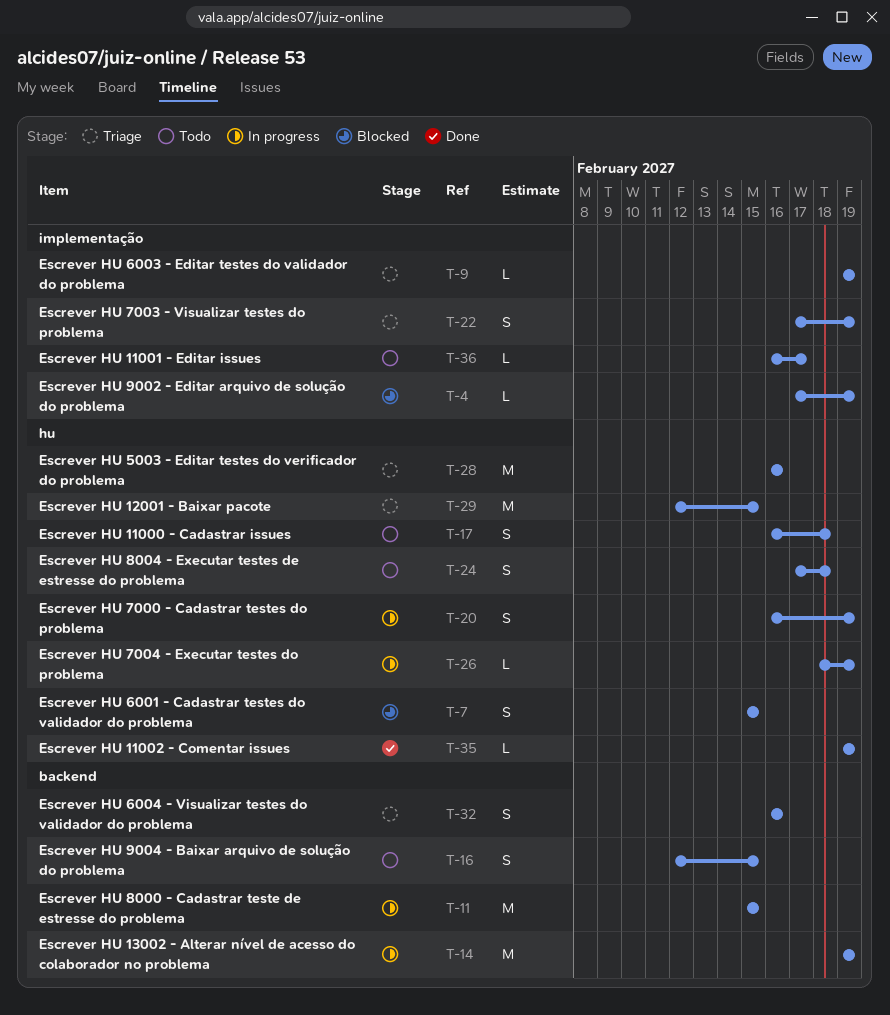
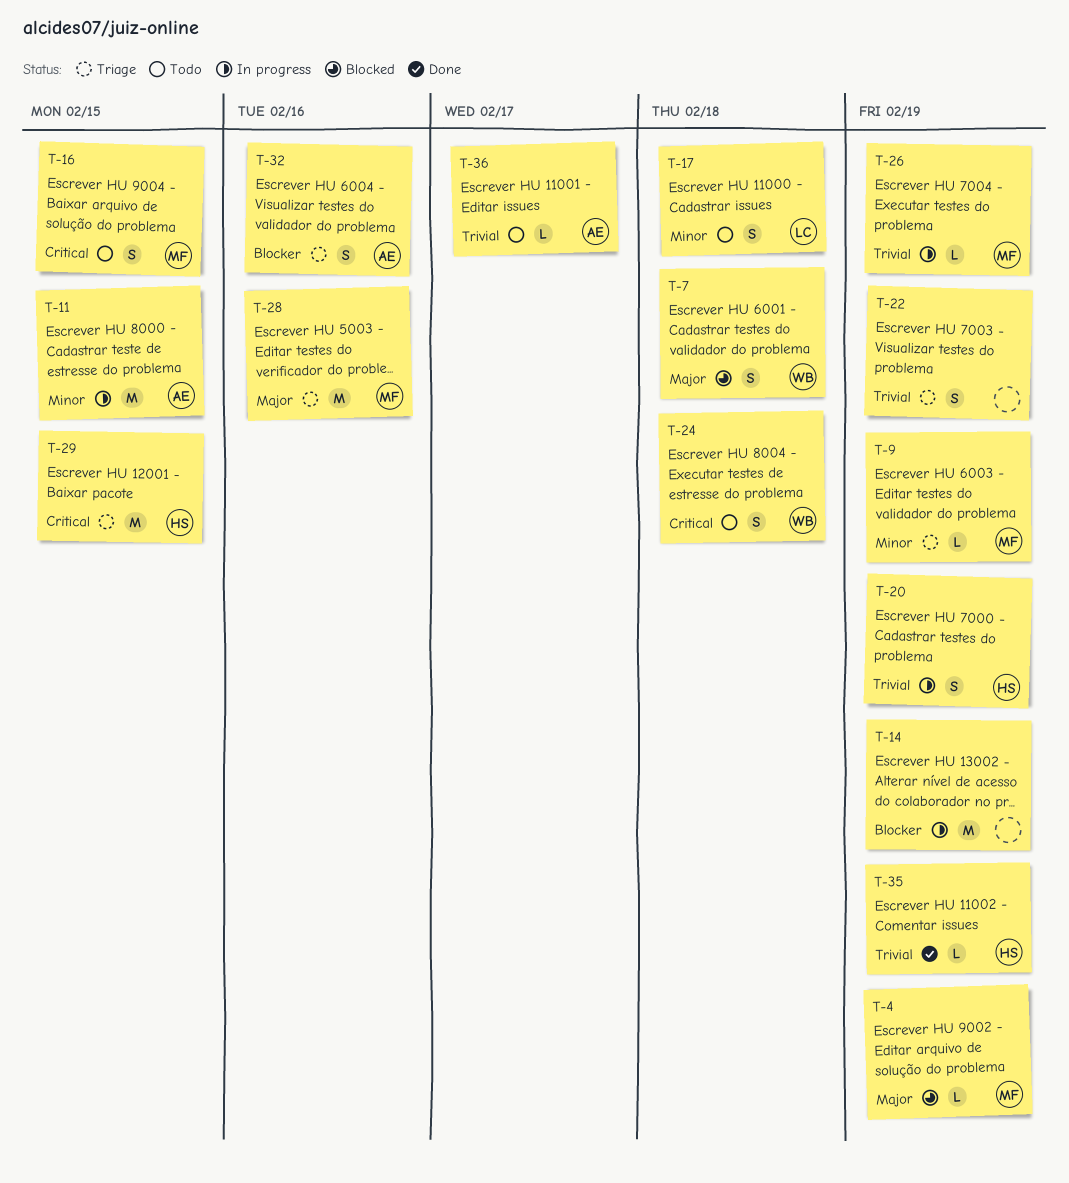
T-7, due: Feb 15 -> Feb 18

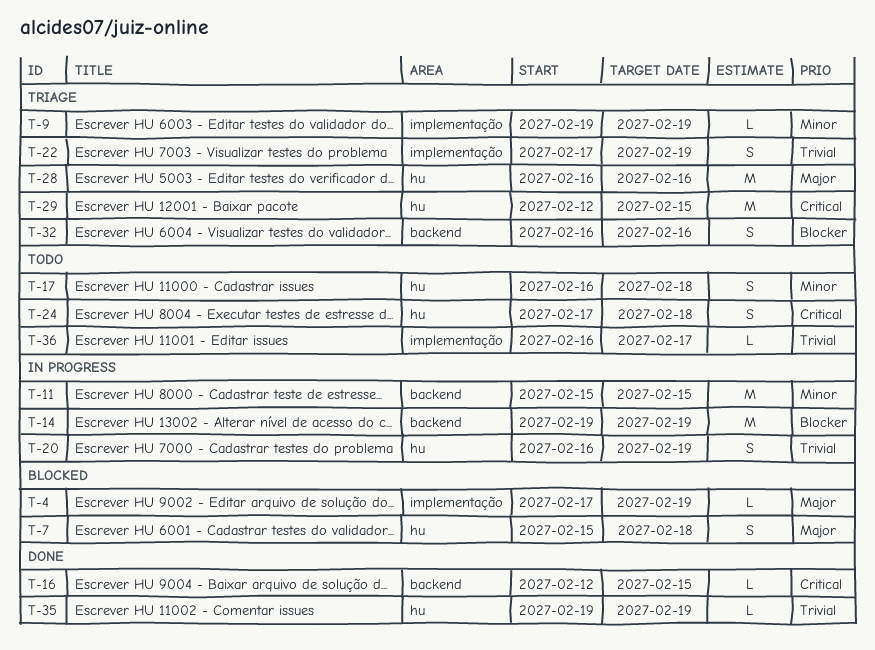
T-16, status: Todo -> Done
T-16, estimate: S -> L
T-26: present -> none

